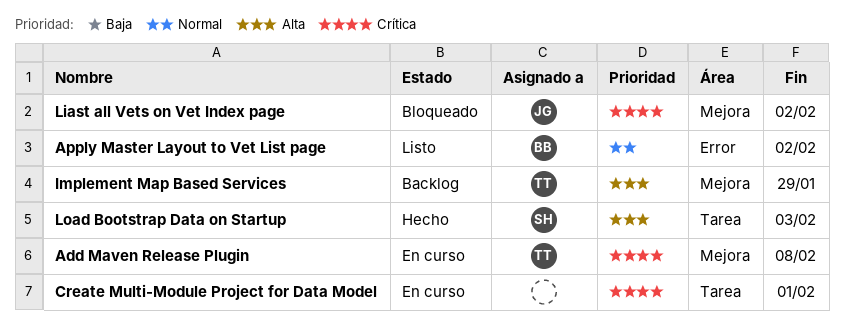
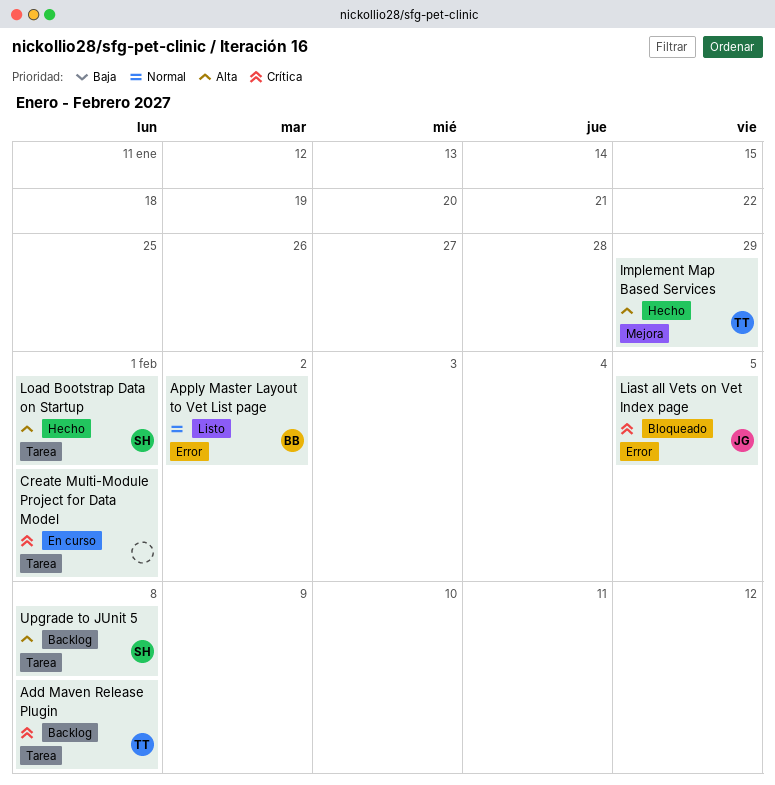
Add Maven Release Plugin, status: En curso -> Backlog
Add Maven Release Plugin, label: Mejora -> Tarea
Implement Map Based Services, status: Backlog -> Hecho
Liast all Vets on Vet Index page, label: Mejora -> Error
Liast all Vets on Vet Index page, due: Feb 2 -> Feb 5
Load Bootstrap Data on Startup, due: Feb 3 -> Feb 1
Upgrade to JUnit 5: none -> present

